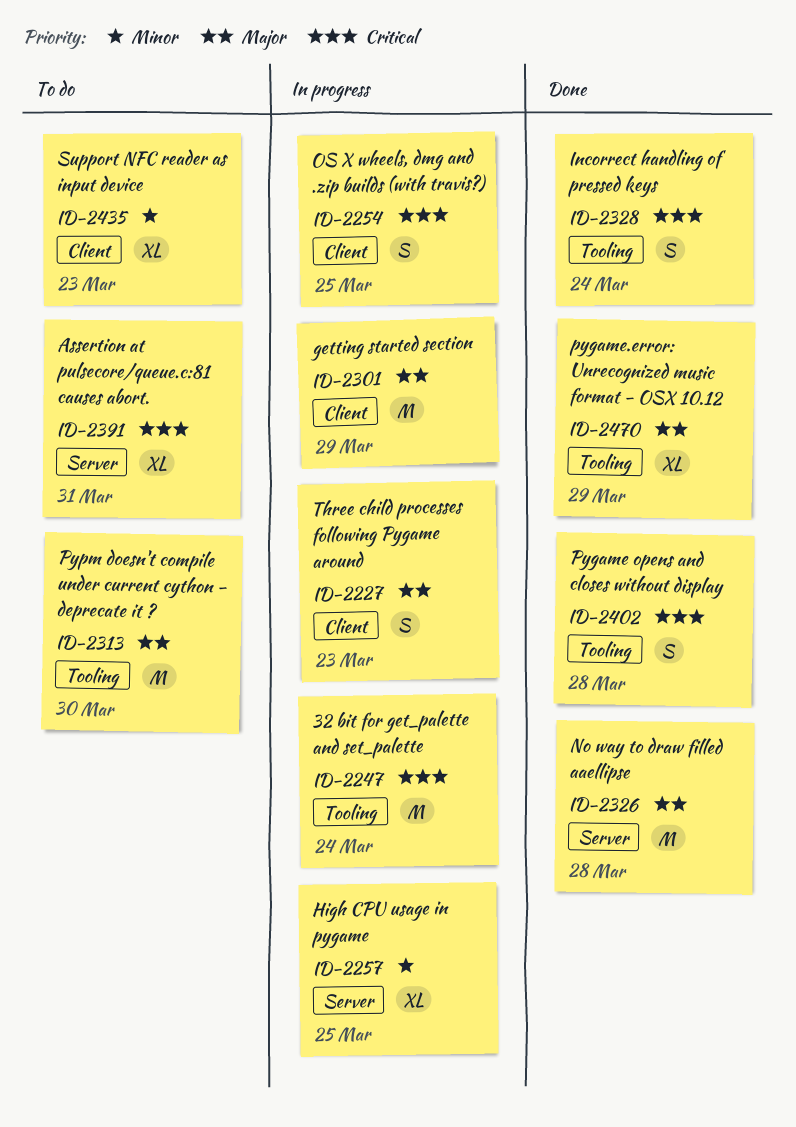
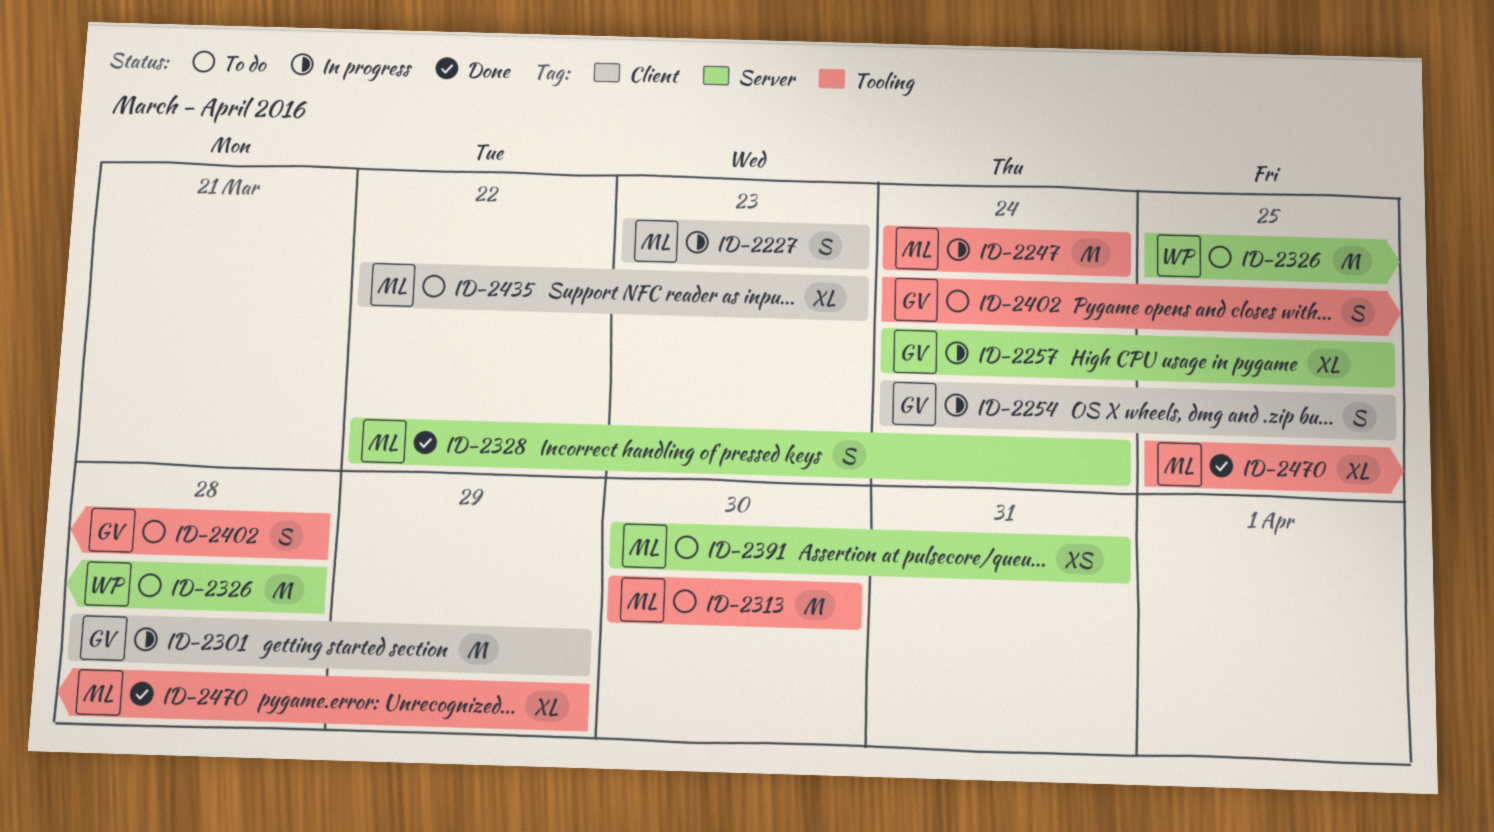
ID-2326, status: Done -> To do
ID-2328, label: Tooling -> Server
ID-2391, estimate: XL -> XS
ID-2402, status: Done -> To do

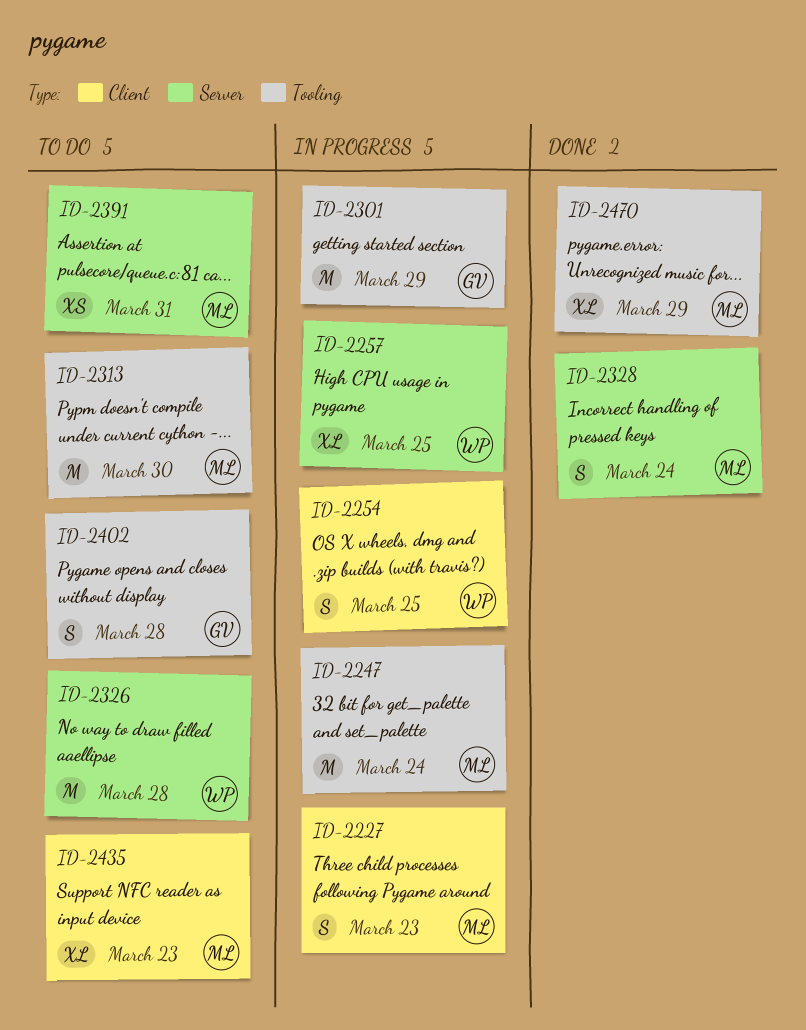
ID-2254, owner: GV -> WP
ID-2257, owner: GV -> WP
ID-2301, label: Client -> Tooling

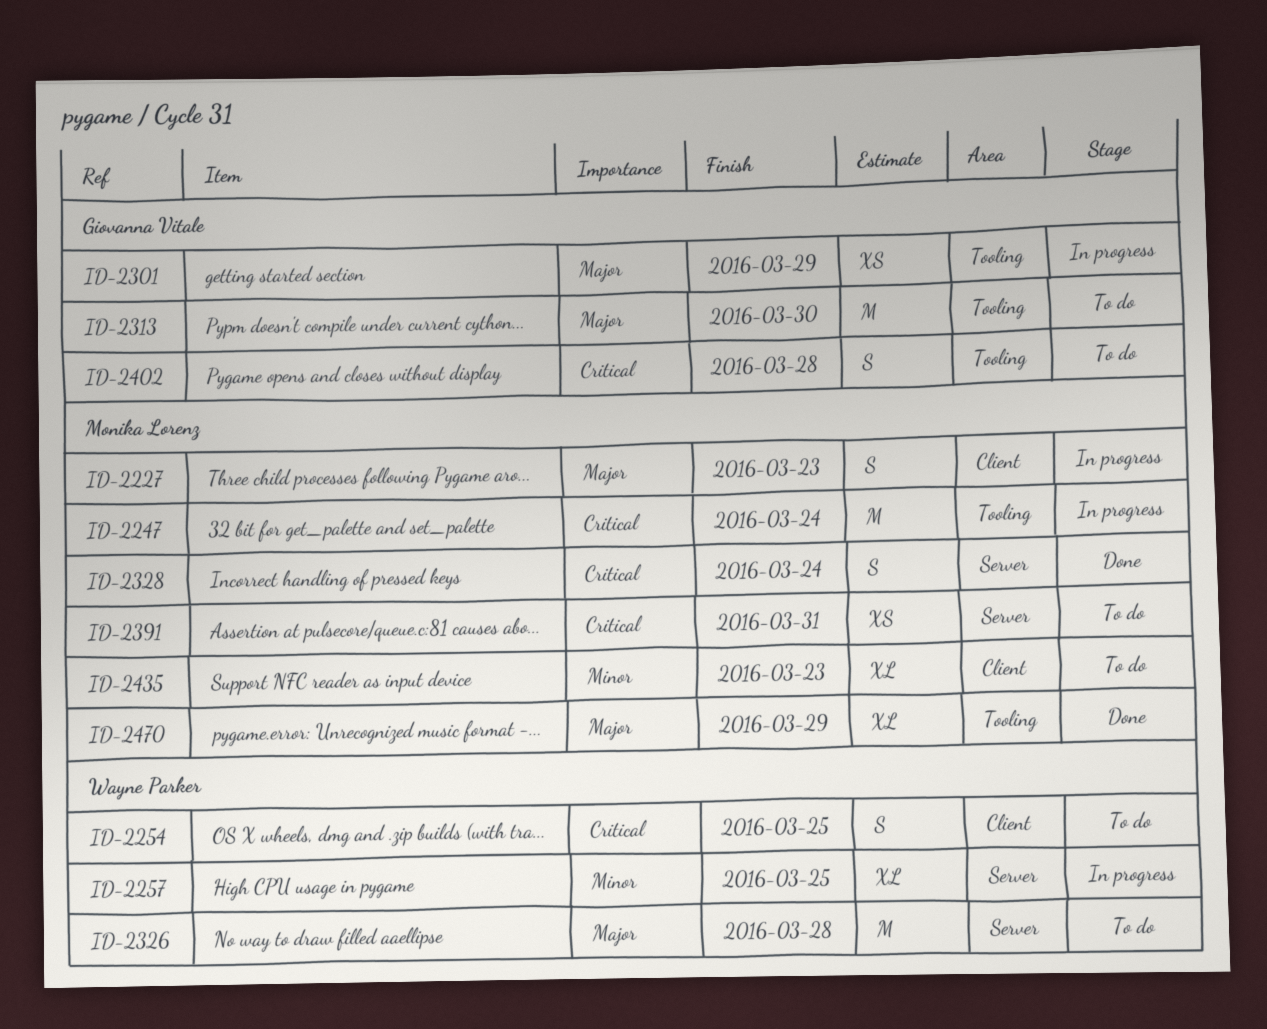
ID-2254, status: In progress -> To do
ID-2301, estimate: M -> XS
ID-2313, owner: Monika Lorenz -> Giovanna Vitale

